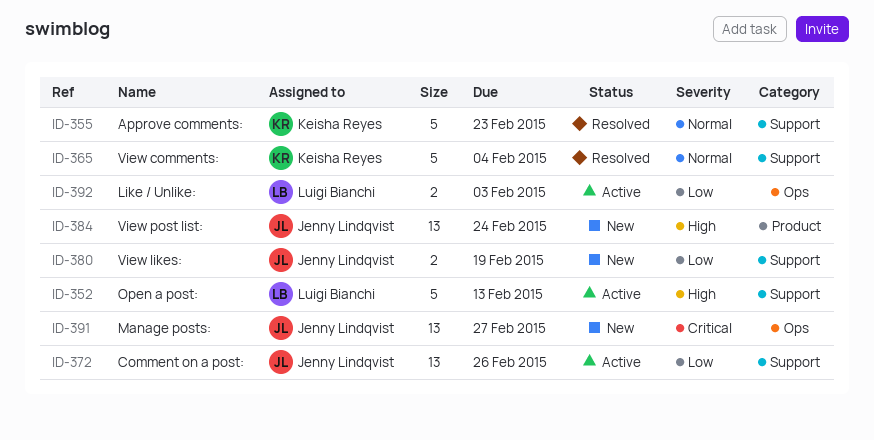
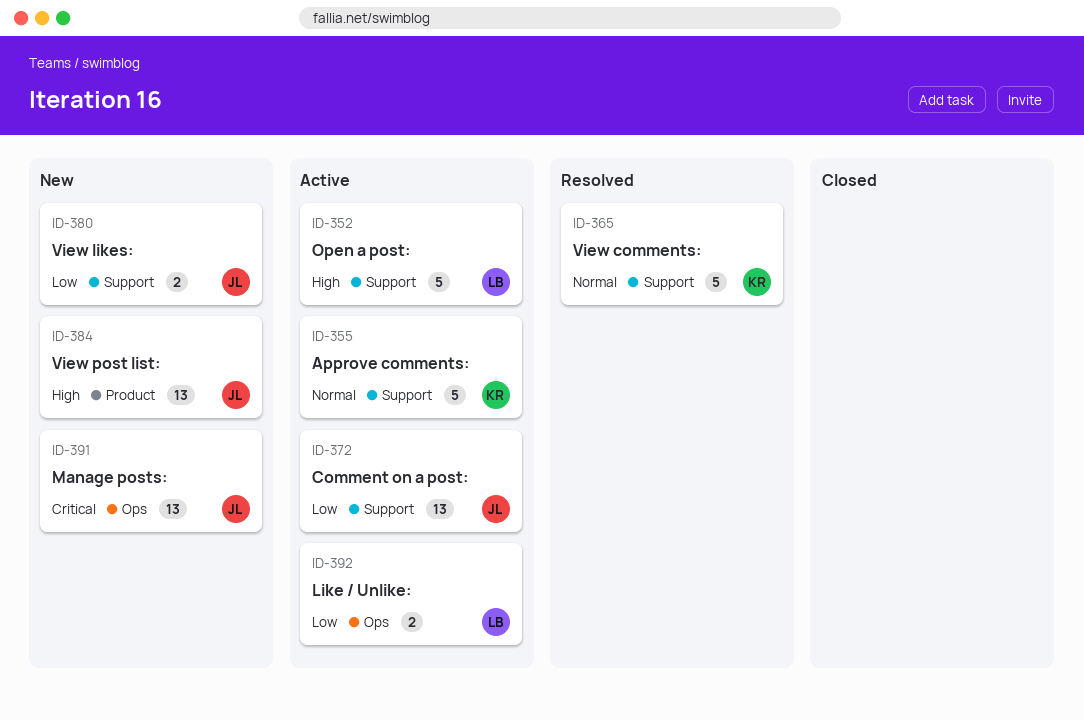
ID-355, status: Resolved -> Active

